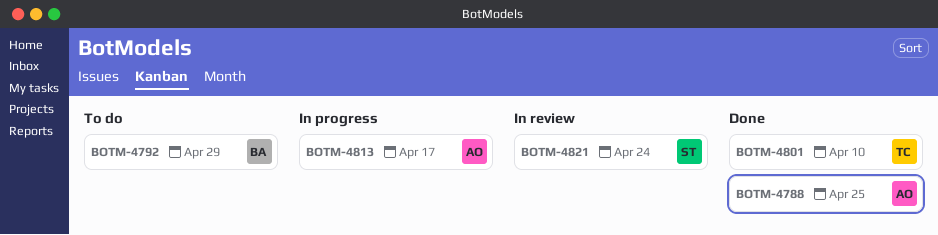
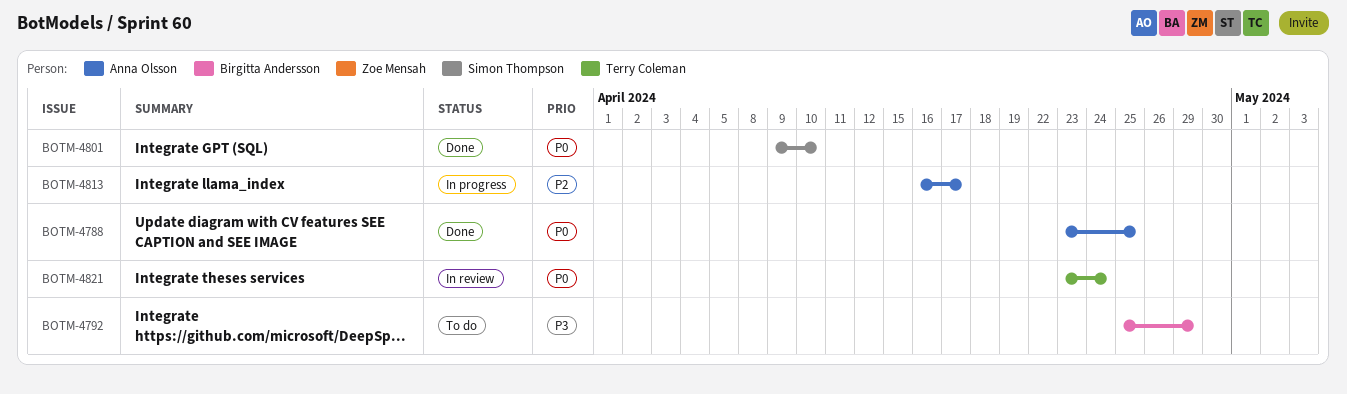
BOTM-4801, owner: Terry Coleman -> Simon Thompson
BOTM-4821, owner: Simon Thompson -> Terry Coleman

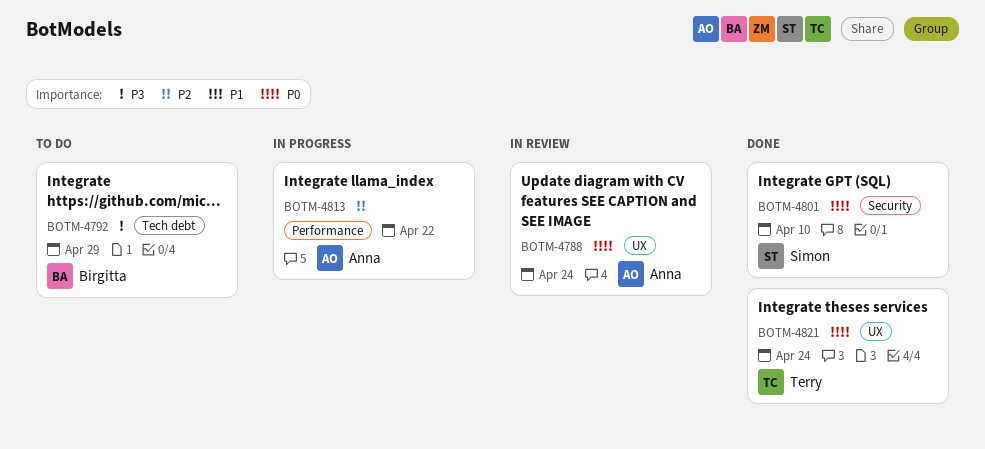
BOTM-4788, status: Done -> In review
BOTM-4788, due: Apr 25 -> Apr 24
BOTM-4813, due: Apr 17 -> Apr 22
BOTM-4821, status: In review -> Done

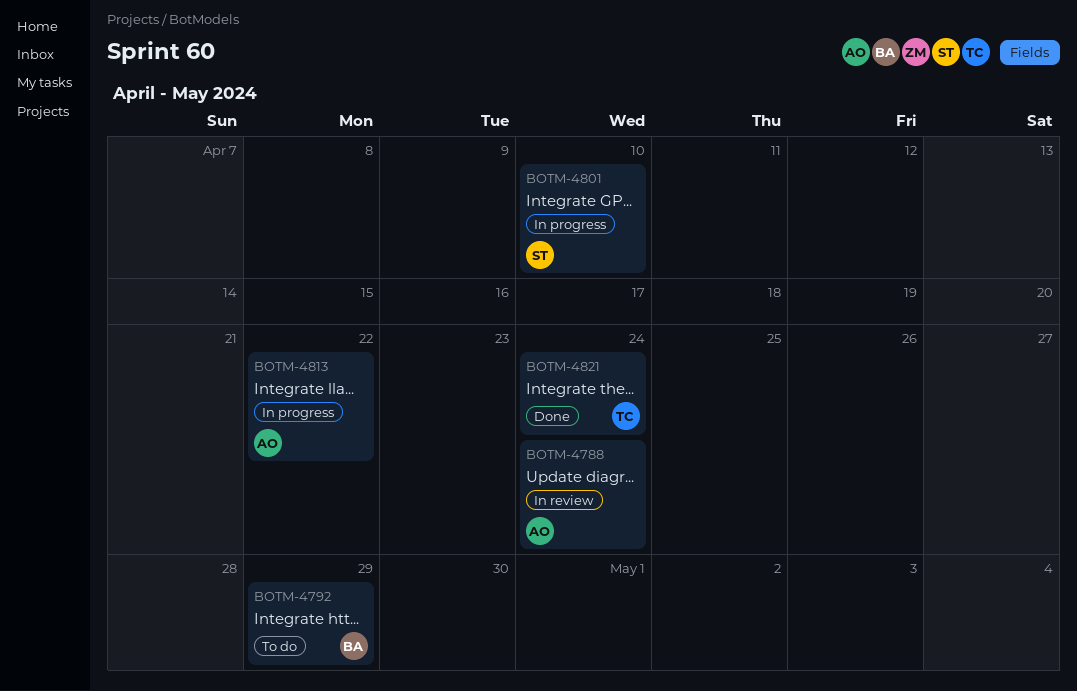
BOTM-4801, status: Done -> In progress

